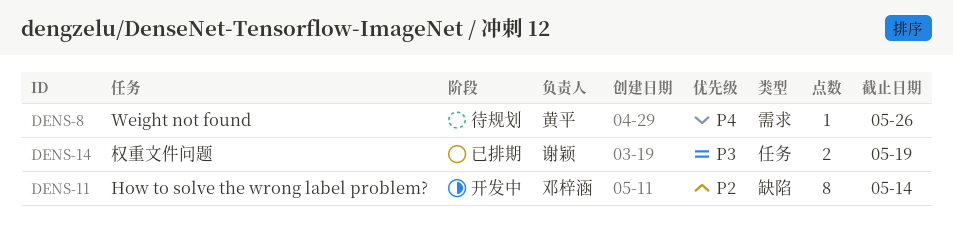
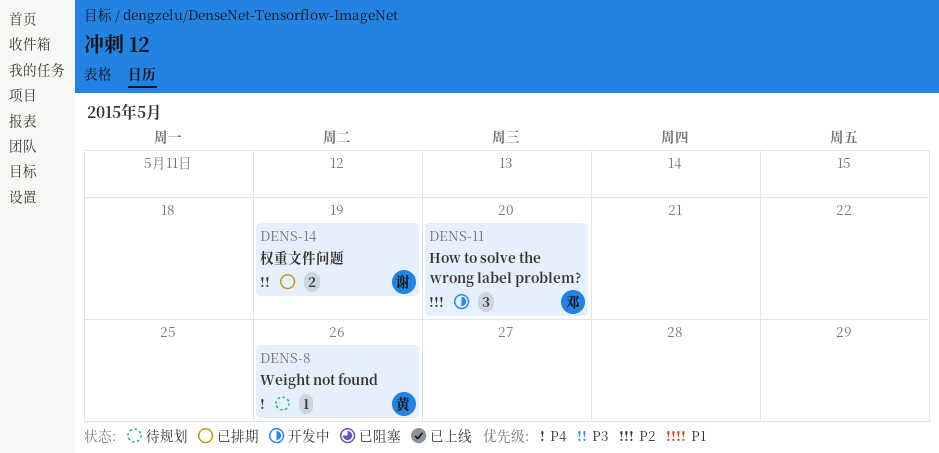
DENS-11, estimate: 8 -> 3
DENS-11, due: May 14 -> May 20

